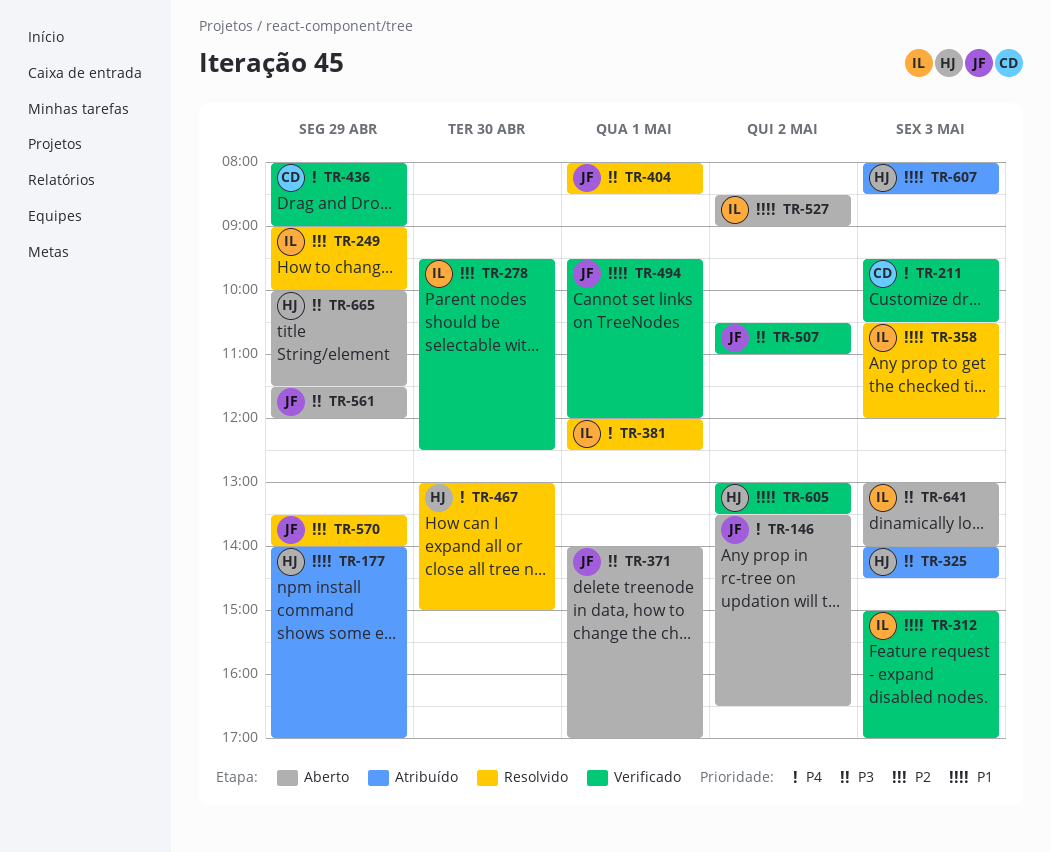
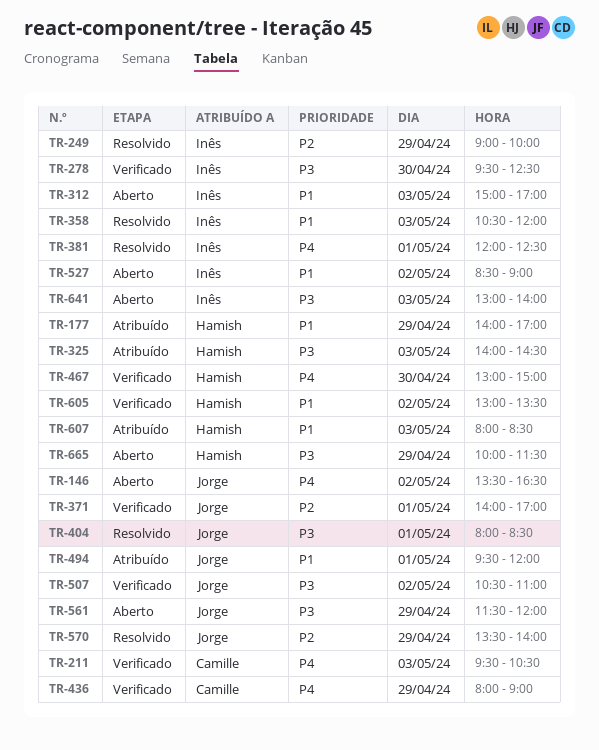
TR-278, priority: P2 -> P3
TR-312, status: Verificado -> Aberto
TR-371, status: Aberto -> Verificado
TR-371, priority: P3 -> P2
TR-467, status: Resolvido -> Verificado
TR-494, status: Verificado -> Atribuído

